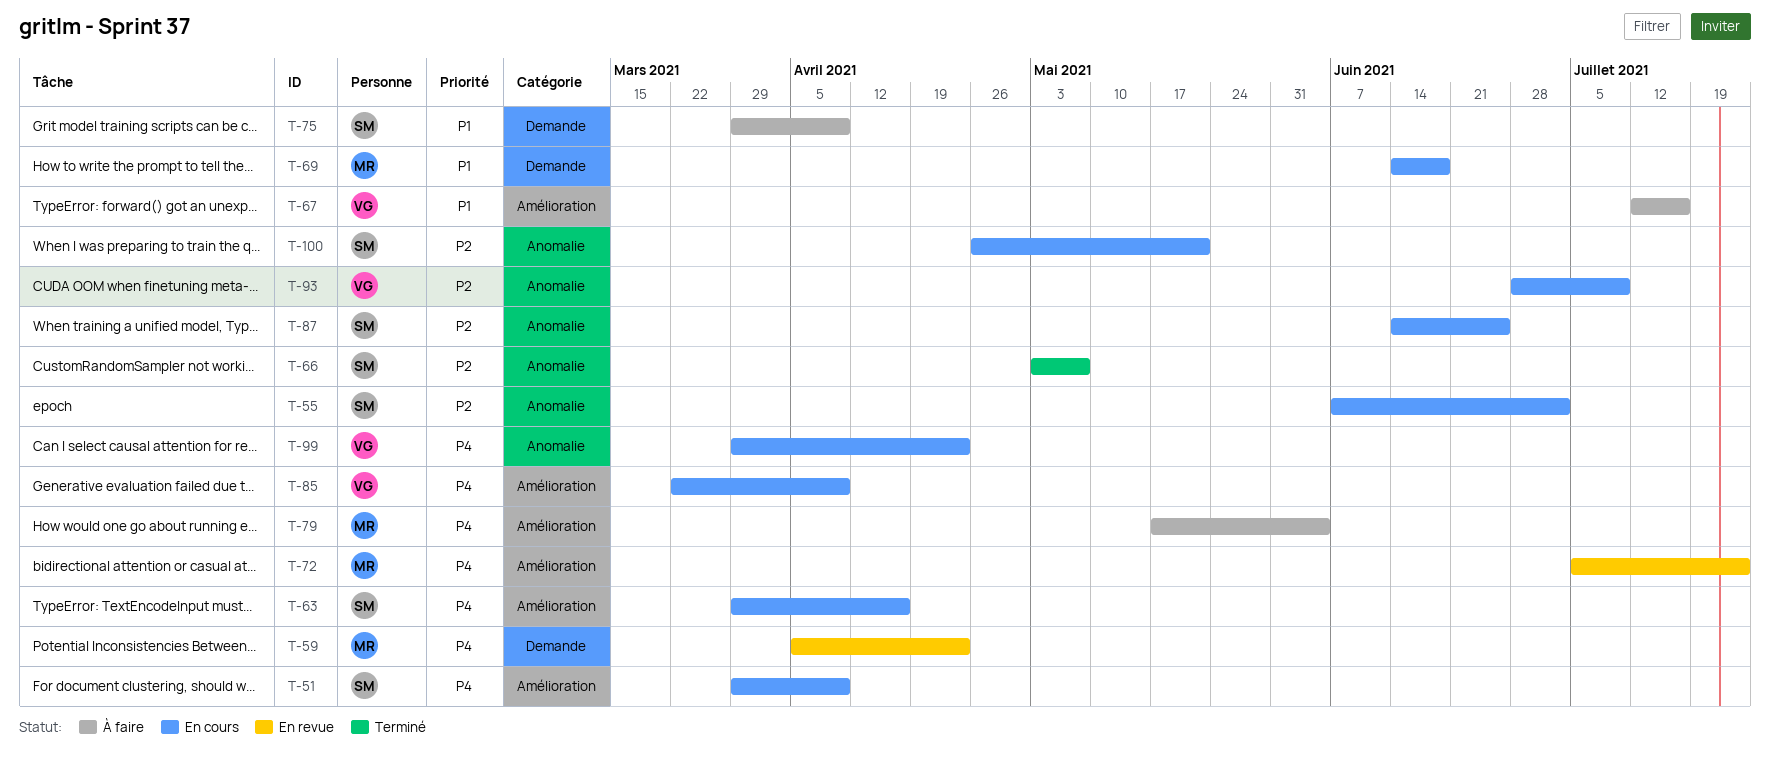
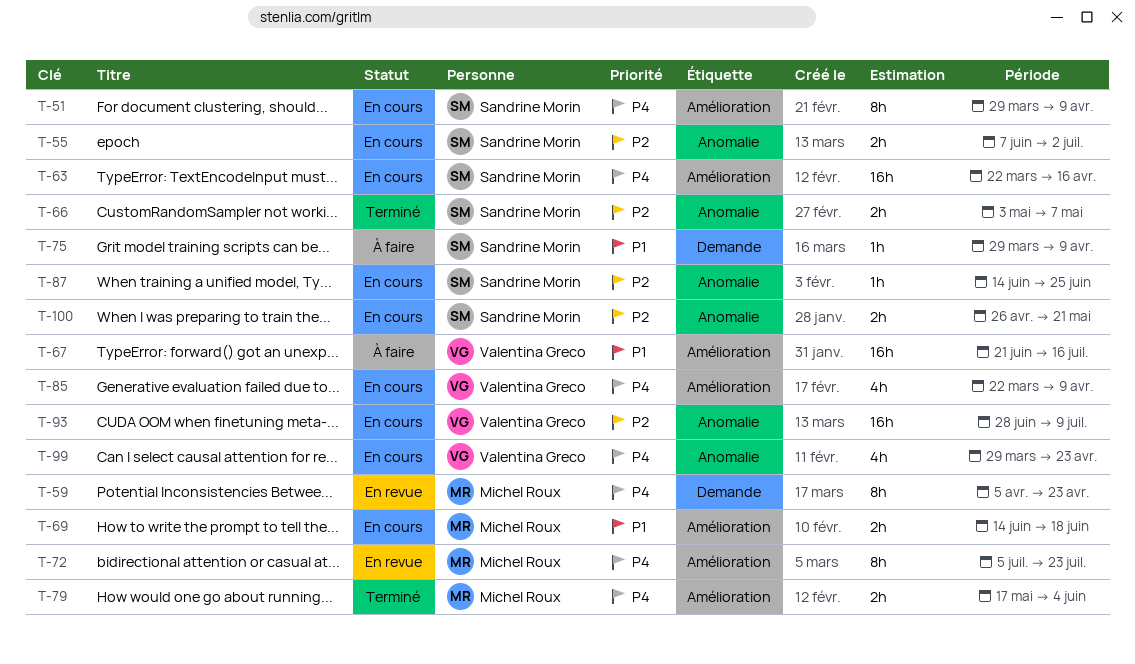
T-63, start: Mar 29 -> Mar 22
T-67, start: Jul 12 -> Jun 21
T-69, label: Demande -> Amélioration
T-79, status: À faire -> Terminé

